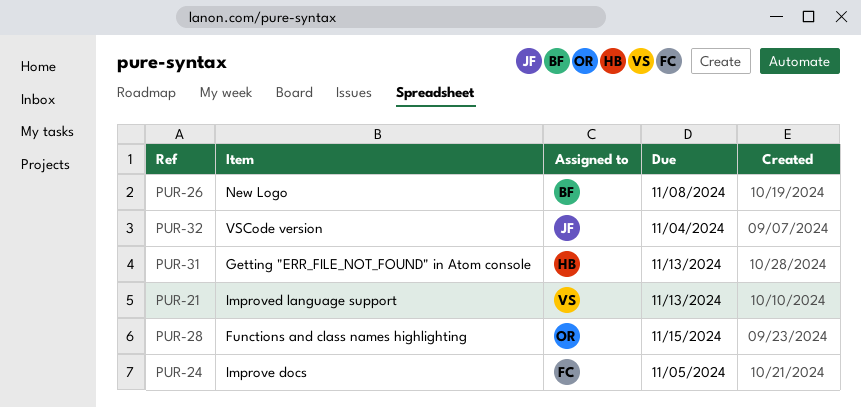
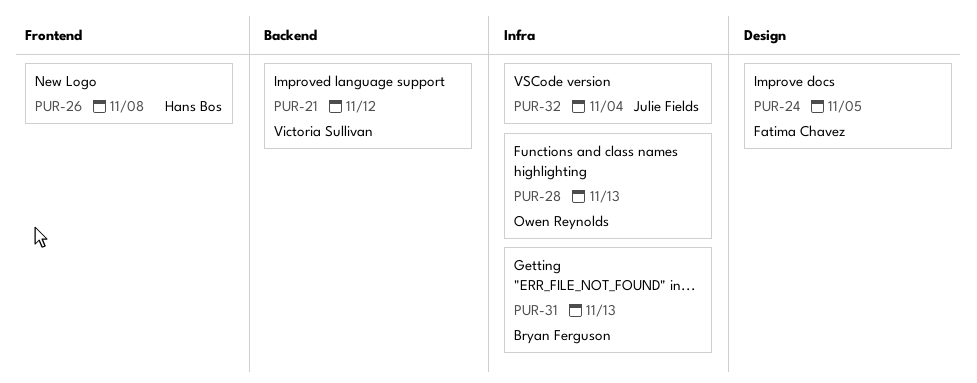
PUR-21, due: Nov 13 -> Nov 12
PUR-26, owner: Bryan Ferguson -> Hans Bos
PUR-28, due: Nov 15 -> Nov 13
PUR-31, owner: Hans Bos -> Bryan Ferguson

